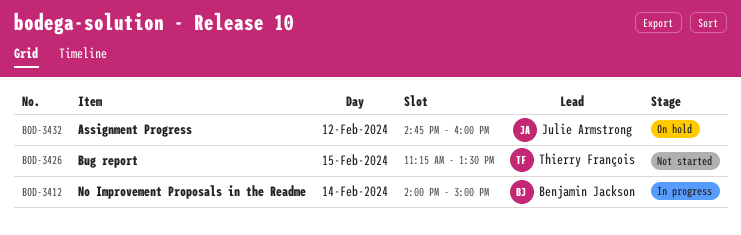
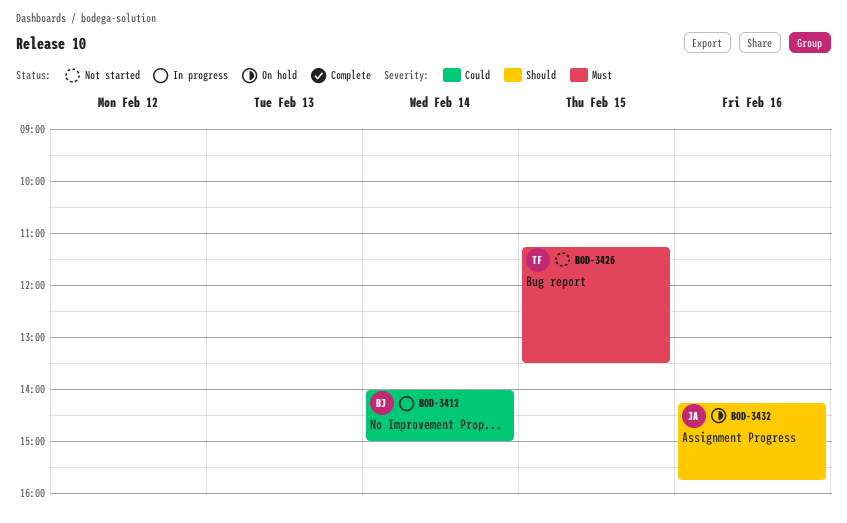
BOD-3432, day: Feb 12 -> Feb 16
BOD-3432, begins: 14:45 -> 14:15
BOD-3432, ends: 16:00 -> 15:45

